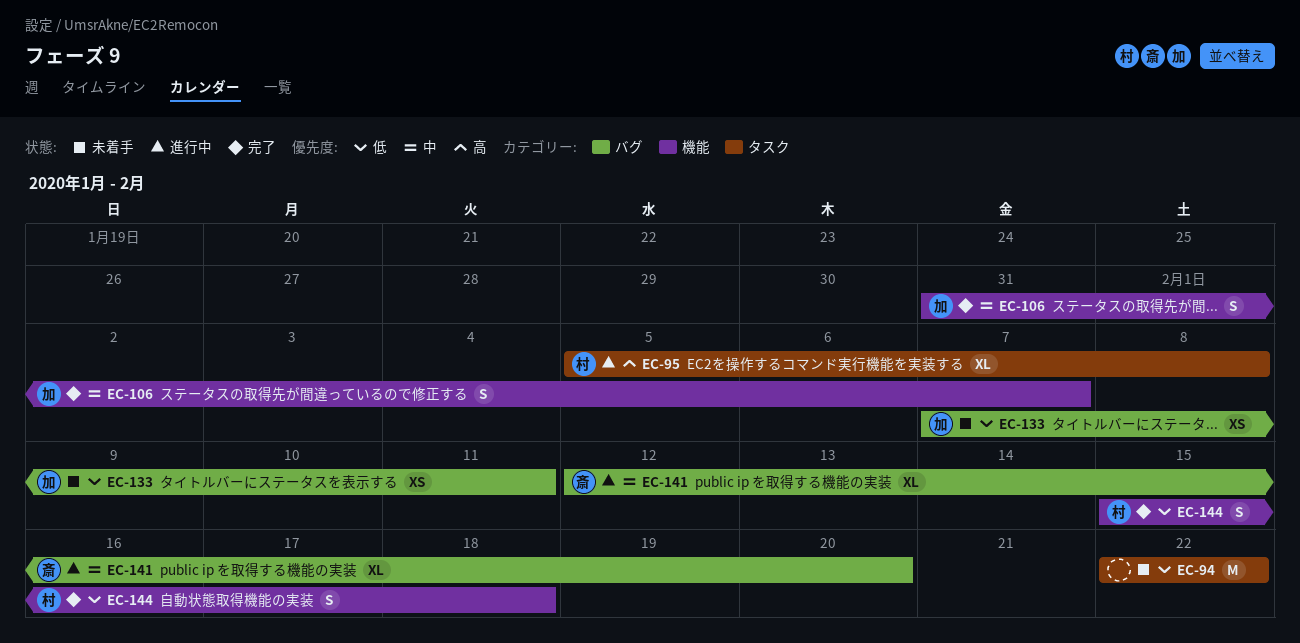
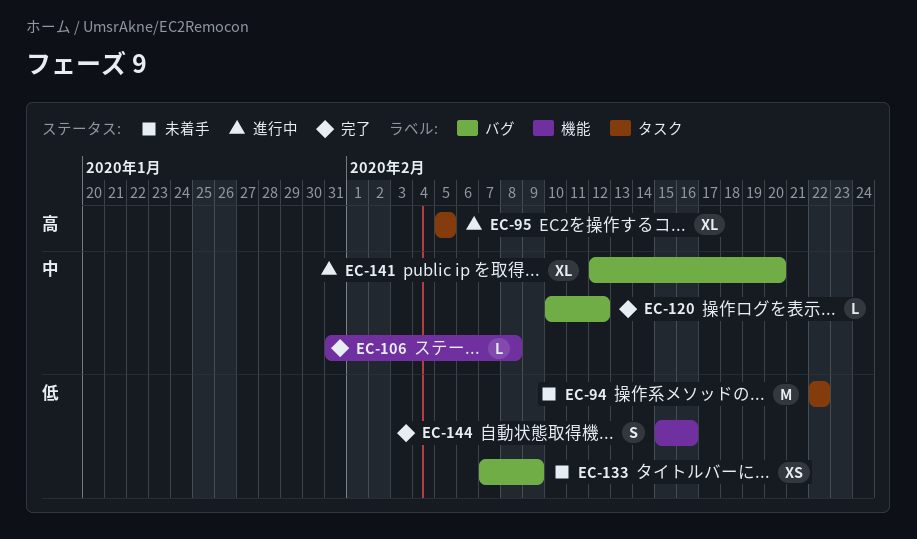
EC-95, due: Feb 8 -> Feb 5
EC-106, estimate: S -> L
EC-106, due: Feb 7 -> Feb 8
EC-120: none -> present
EC-133, due: Feb 11 -> Feb 9
EC-144, due: Feb 18 -> Feb 16

